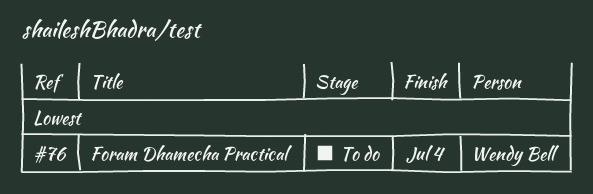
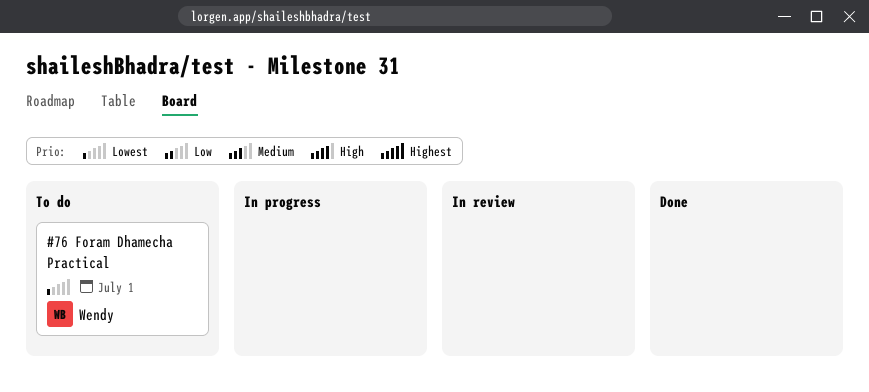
#76, due: Jul 4 -> Jul 1

